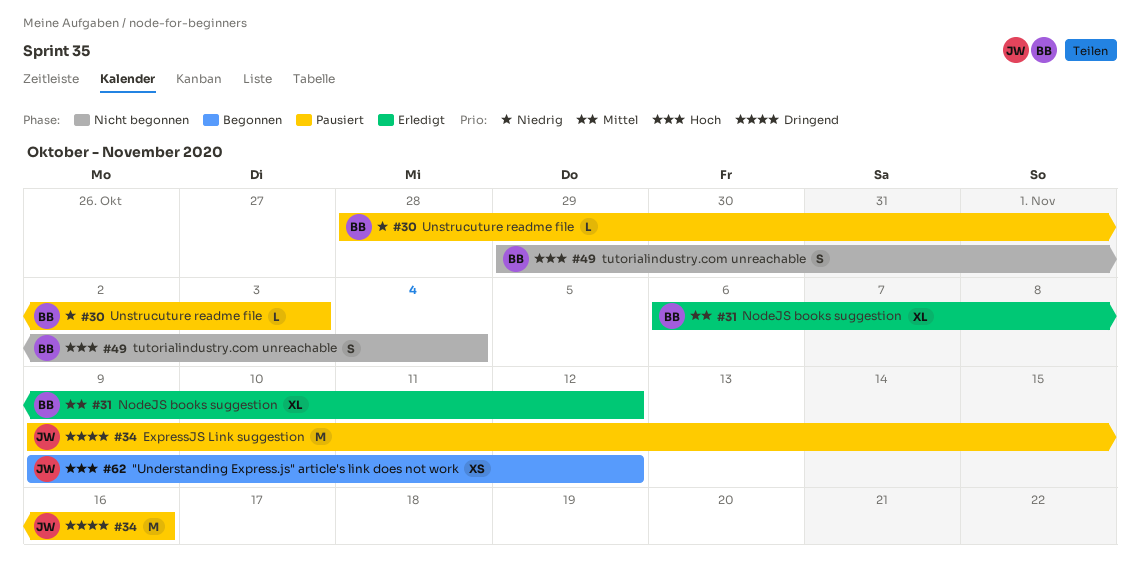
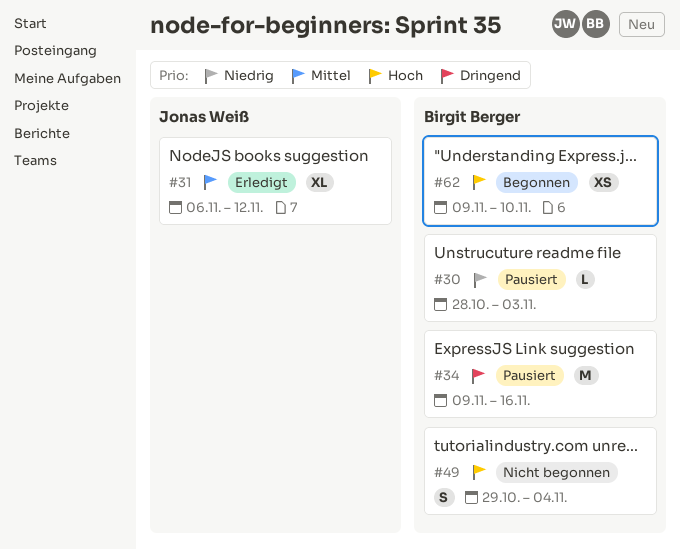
#31, owner: Birgit Berger -> Jonas Weiß
#34, owner: Jonas Weiß -> Birgit Berger
#62, owner: Jonas Weiß -> Birgit Berger
#62, due: Nov 12 -> Nov 10

